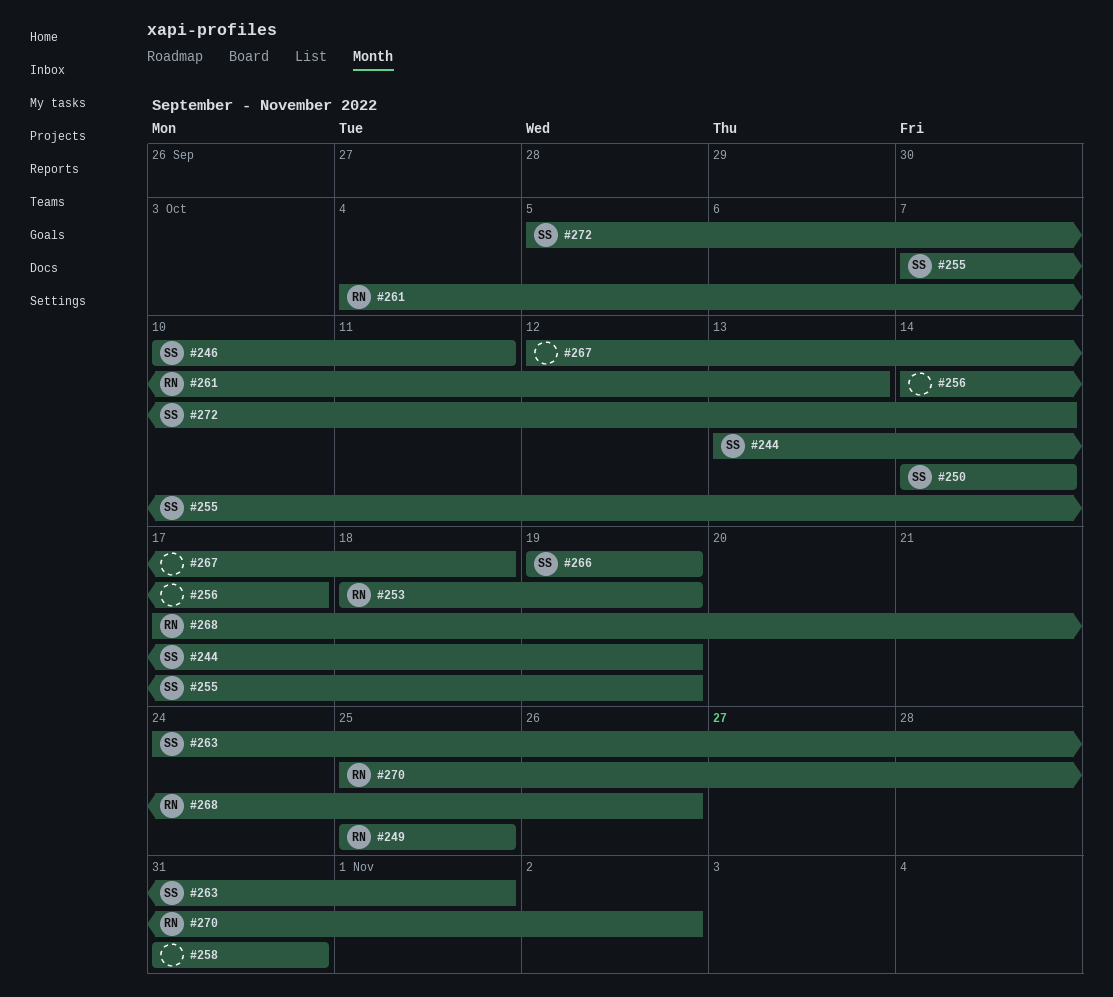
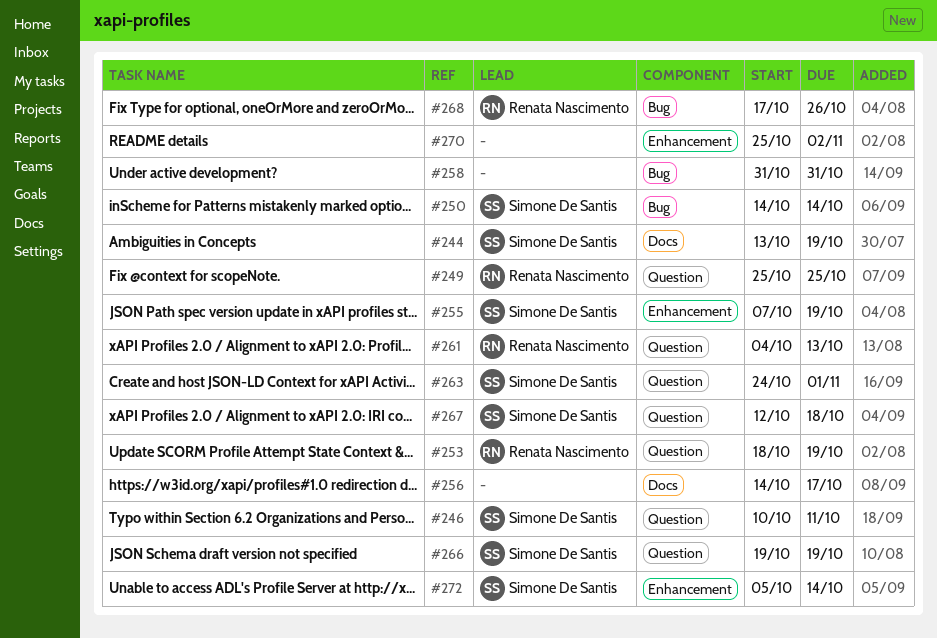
#267, owner: none -> Simone De Santis
#270, owner: Renata Nascimento -> none

